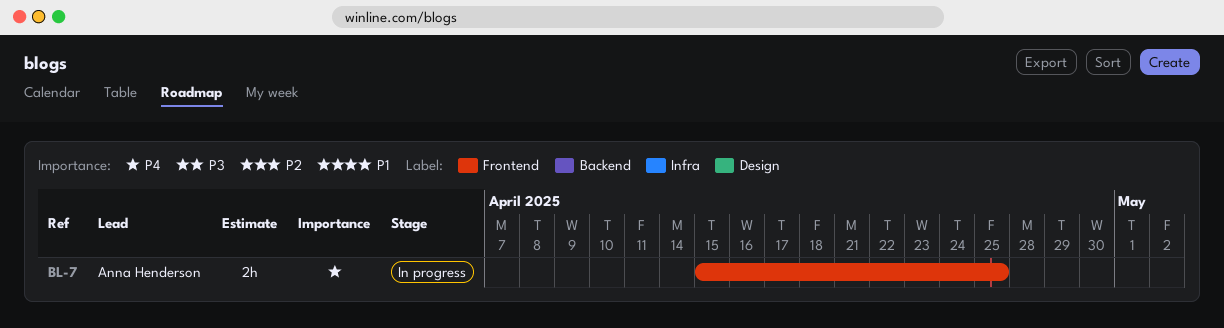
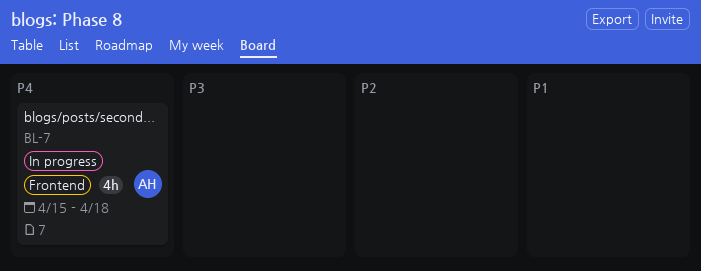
BL-7, estimate: 2h -> 4h
BL-7, due: Apr 25 -> Apr 18

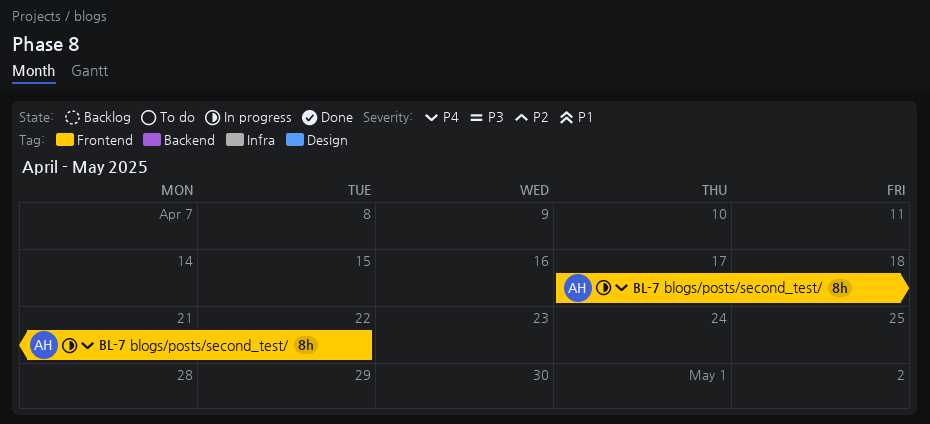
BL-7, estimate: 4h -> 8h
BL-7, start: Apr 15 -> Apr 17
BL-7, due: Apr 18 -> Apr 22

